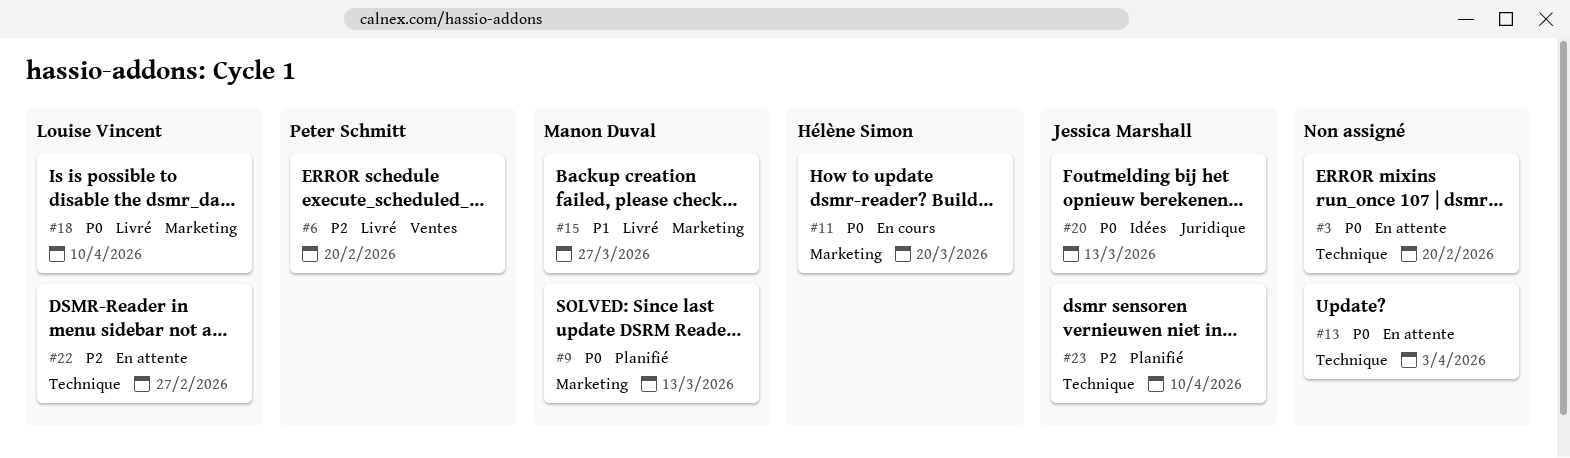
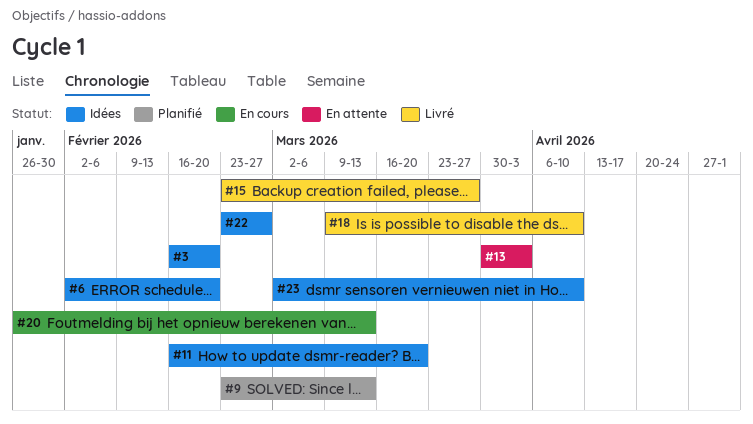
#3, status: En attente -> Idées
#6, status: Livré -> Idées
#11, status: En cours -> Idées
#20, status: Idées -> En cours
#22, status: En attente -> Idées
#23, status: Planifié -> Idées

